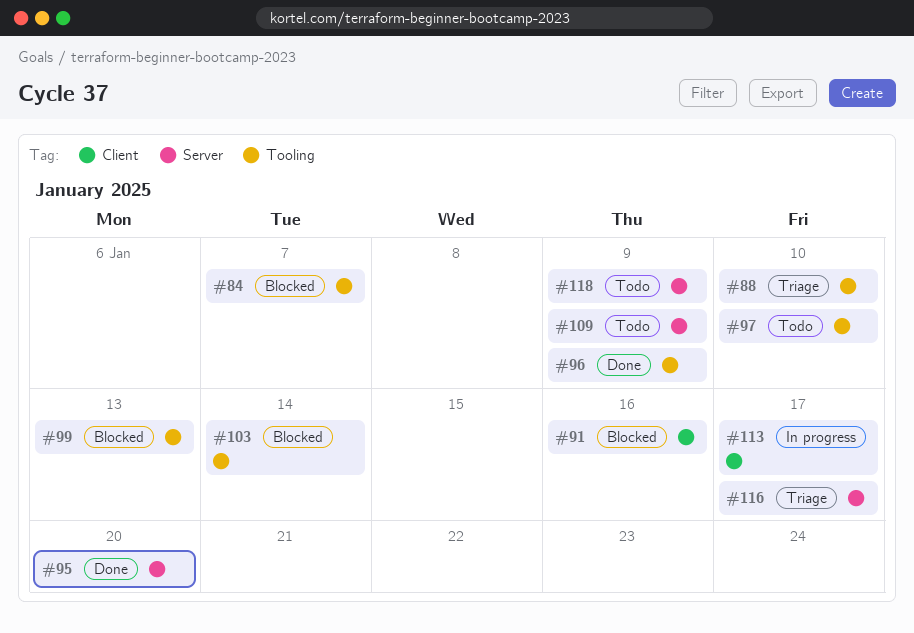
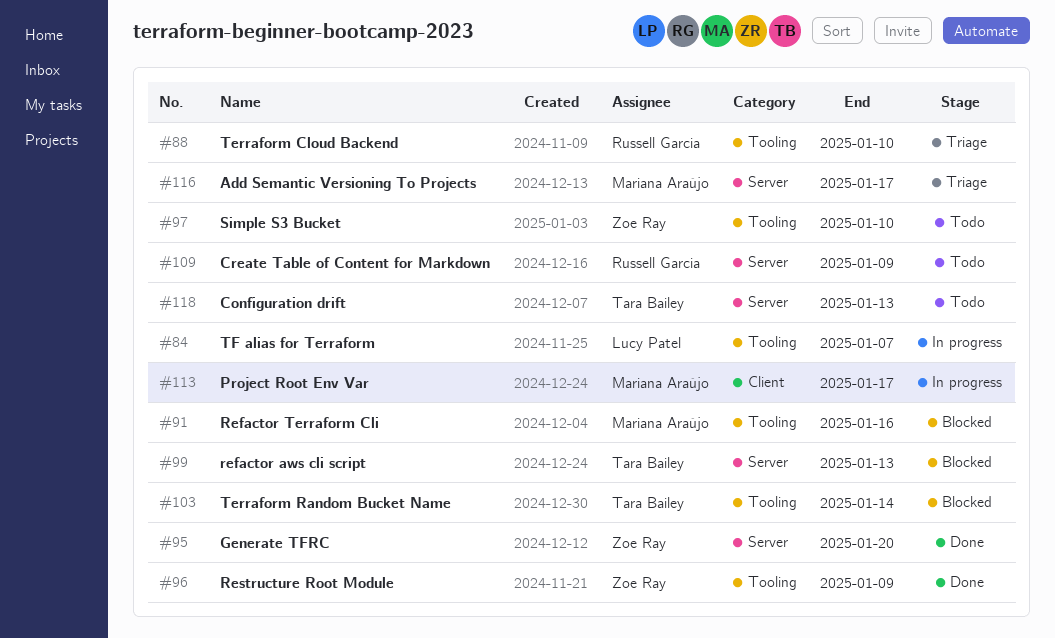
#84, status: Blocked -> In progress
#91, label: Client -> Tooling
#99, label: Tooling -> Server
#118, due: Jan 9 -> Jan 13

